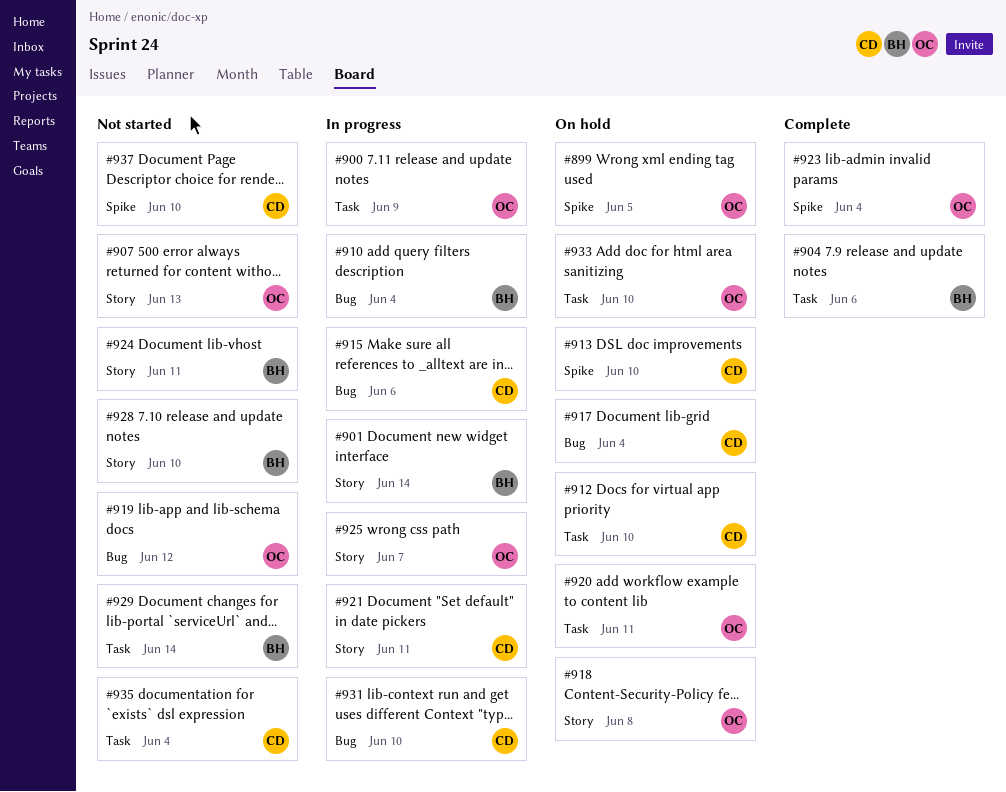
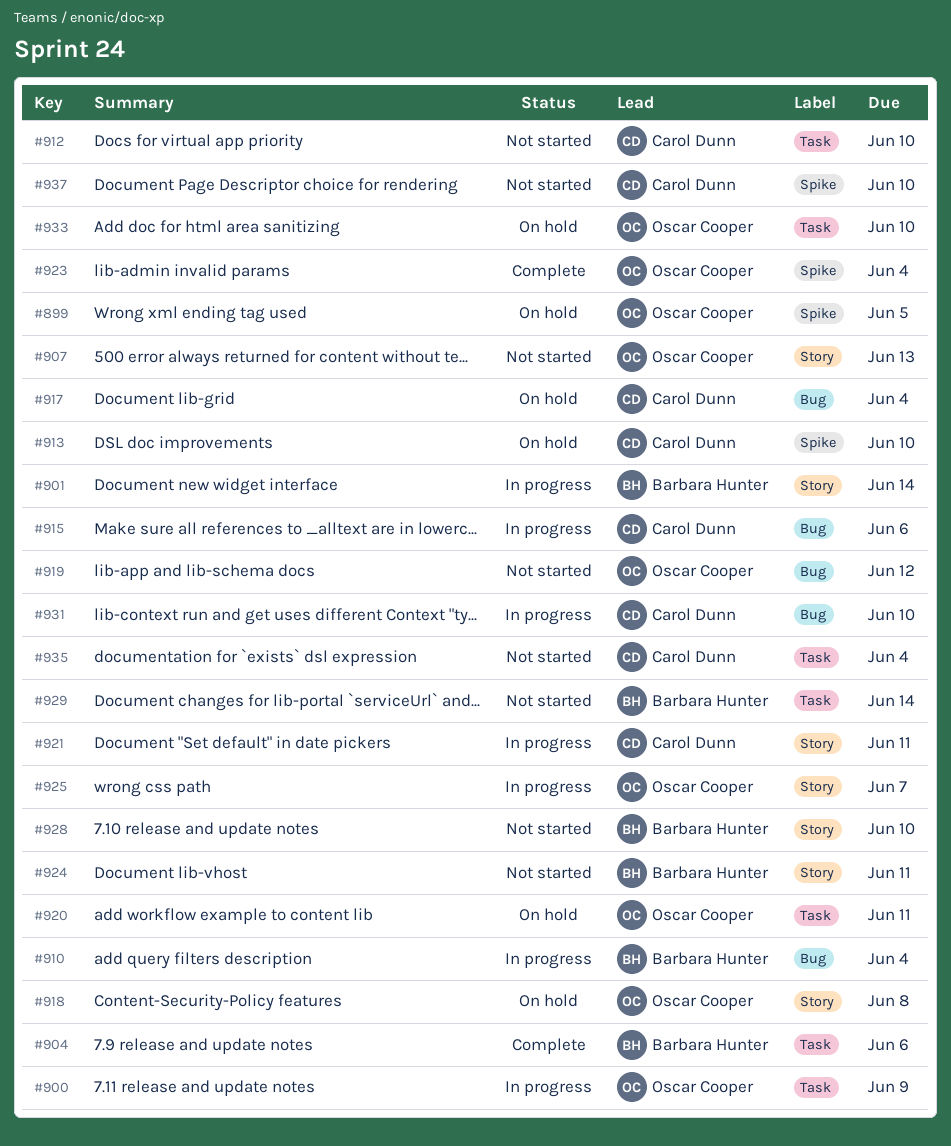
#912, status: On hold -> Not started

